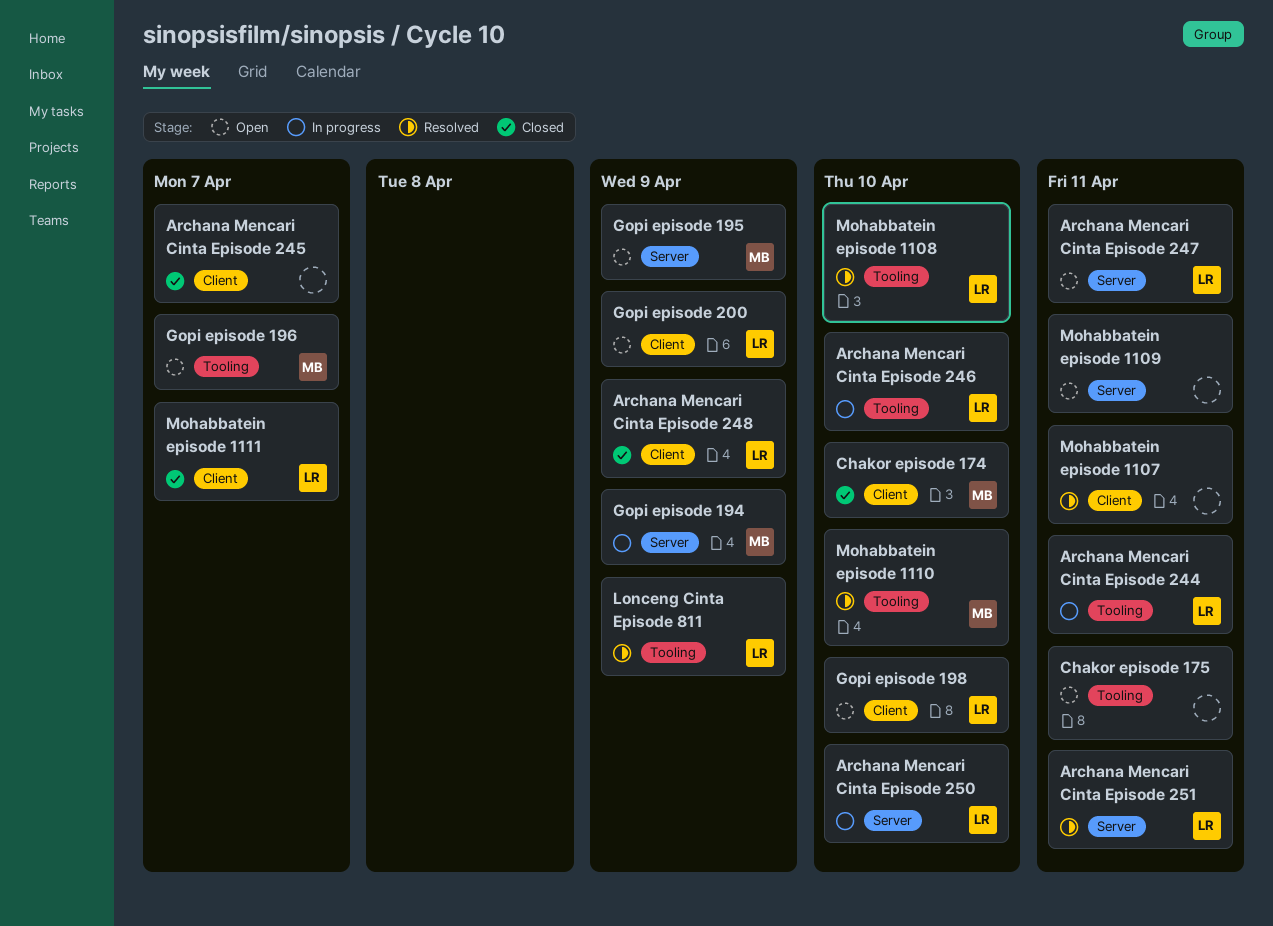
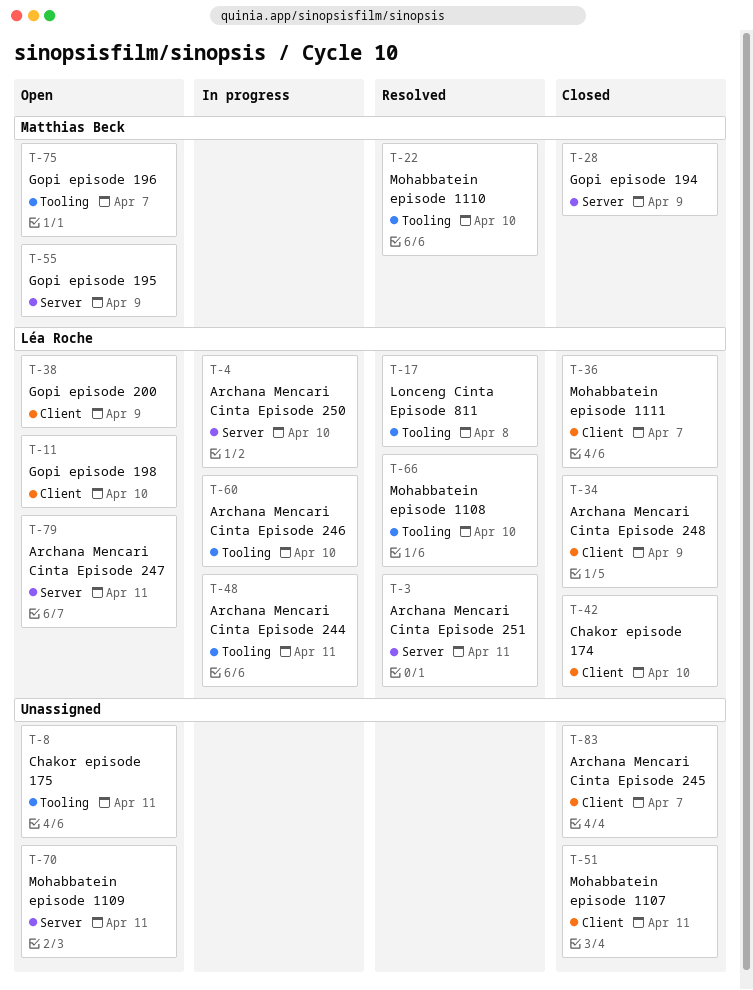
Chakor episode 174, owner: Matthias Beck -> Léa Roche
Gopi episode 194, status: In progress -> Closed
Lonceng Cinta Episode 811, due: Apr 9 -> Apr 8
Mohabbatein episode 1107, status: Resolved -> Closed

